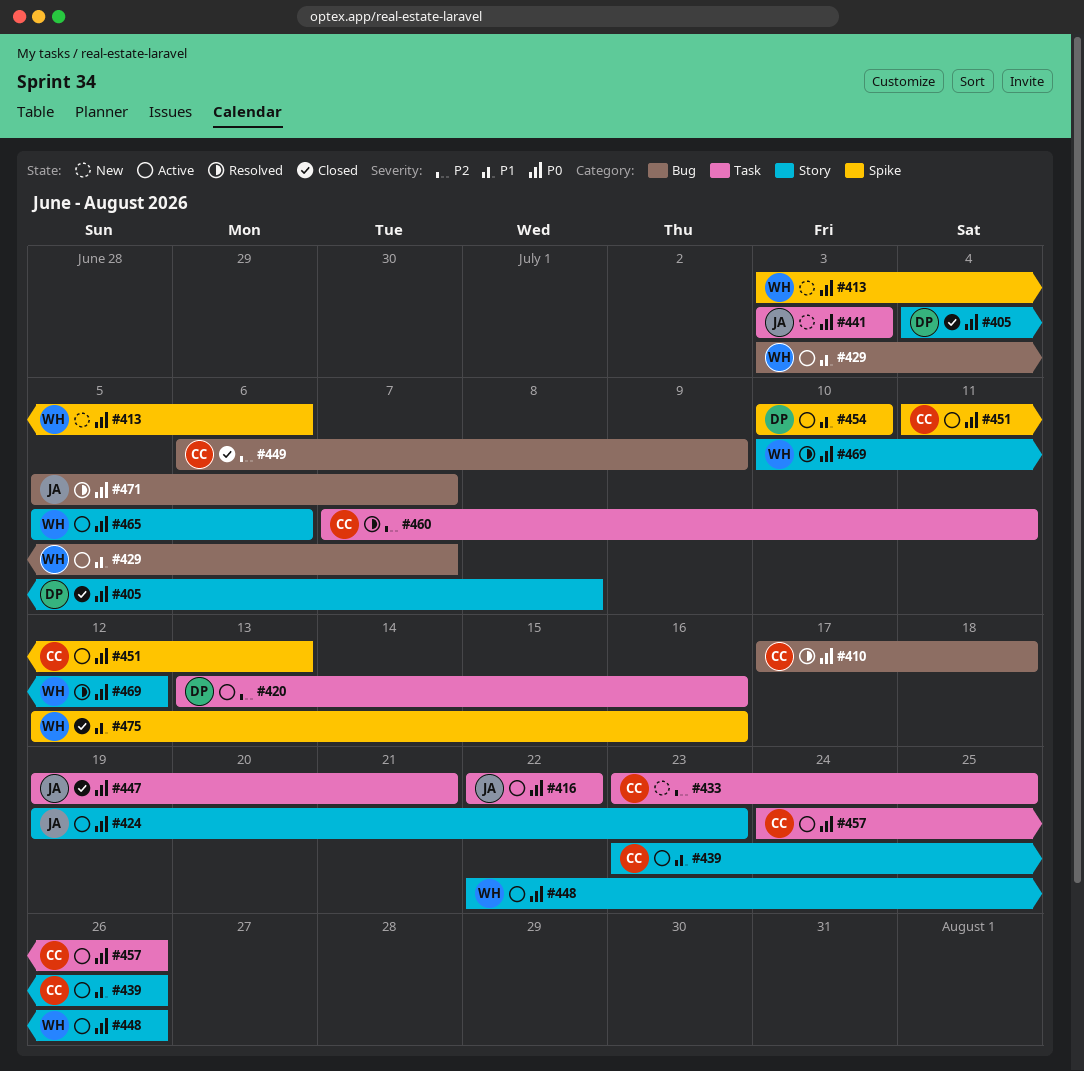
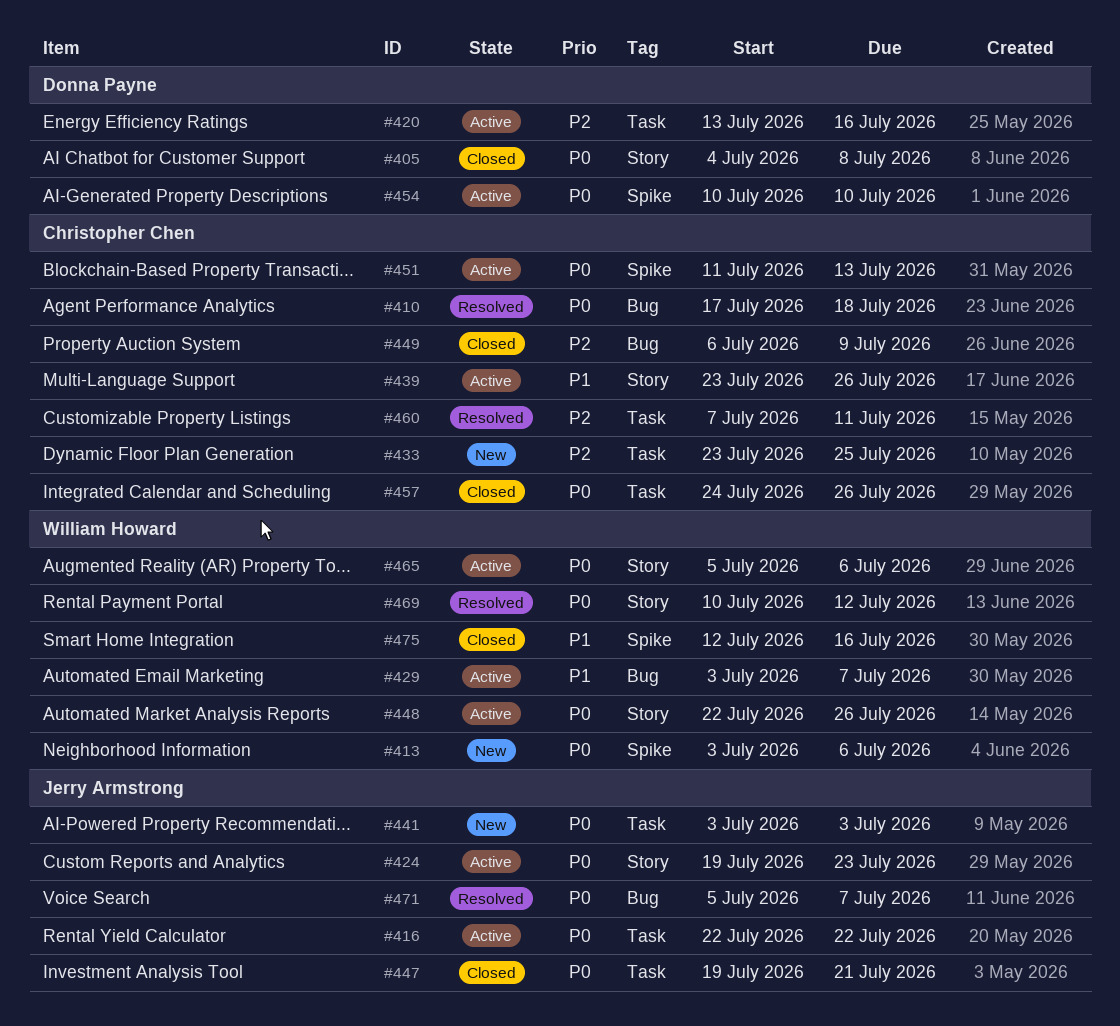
#454, priority: P1 -> P0
#457, status: Active -> Closed

